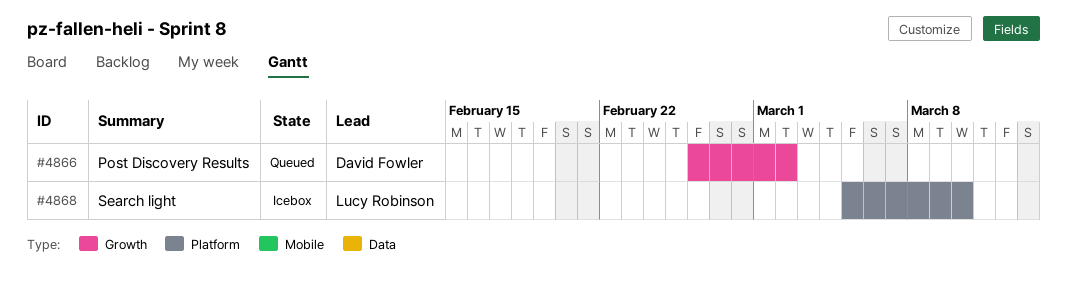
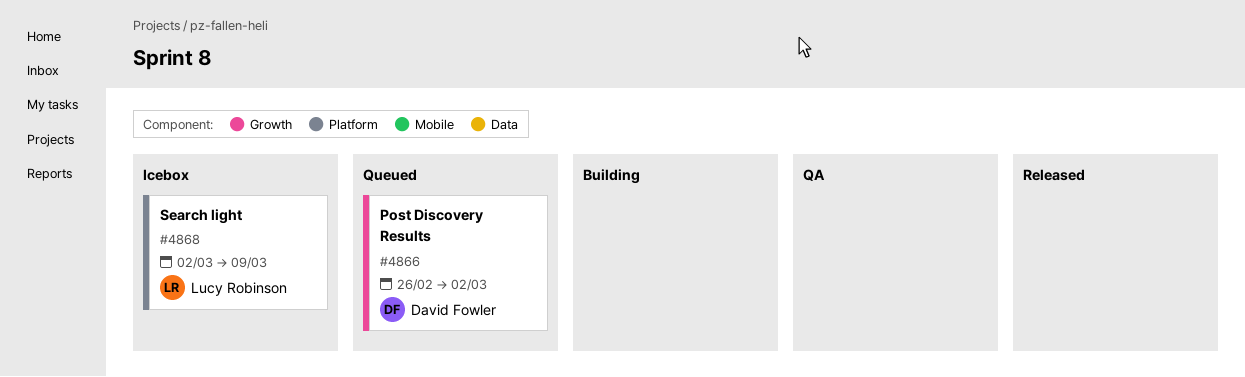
#4868, start: Mar 5 -> Mar 2
#4868, due: Mar 10 -> Mar 9

